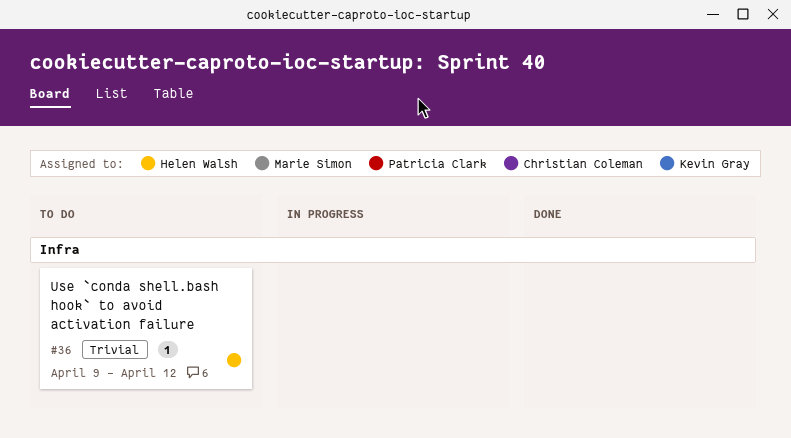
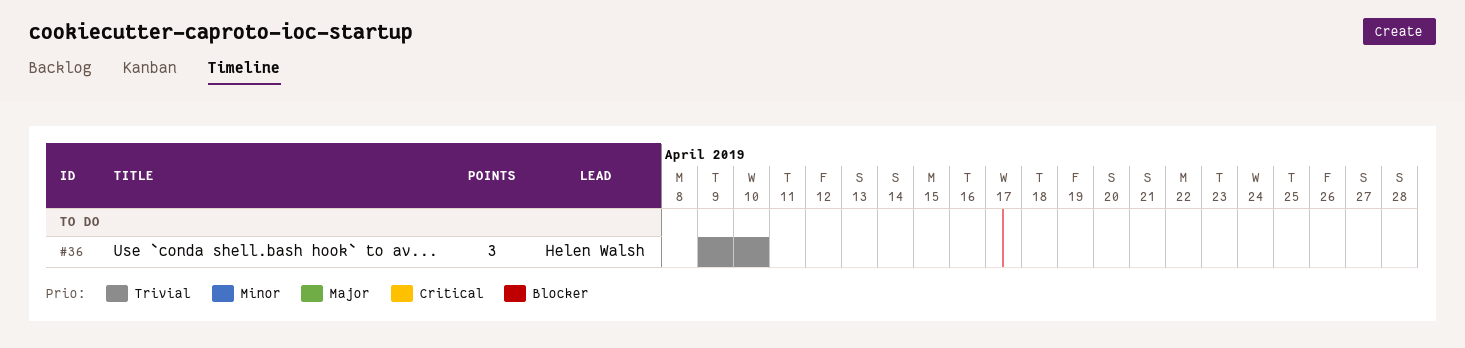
#36, estimate: 1 -> 3
#36, due: Apr 12 -> Apr 10

